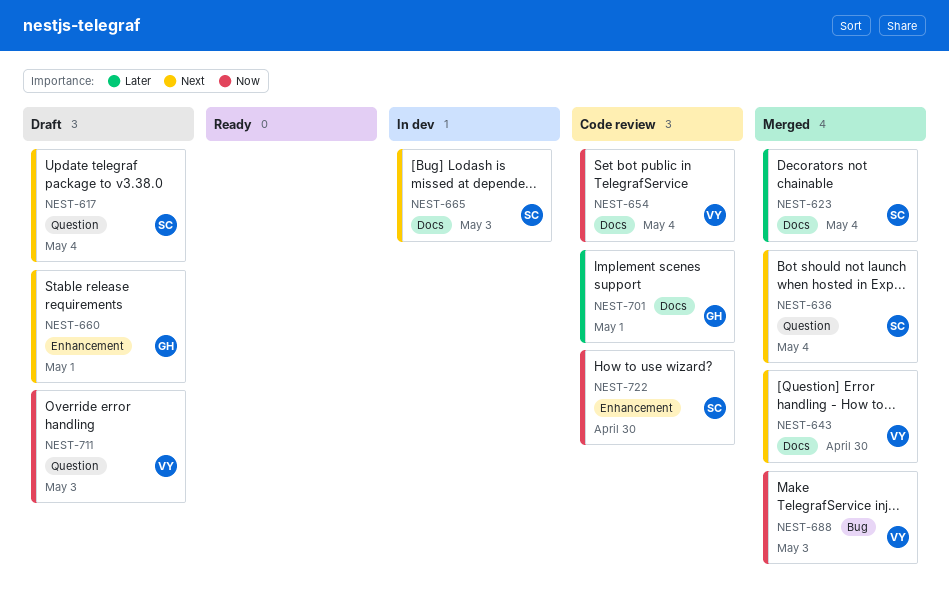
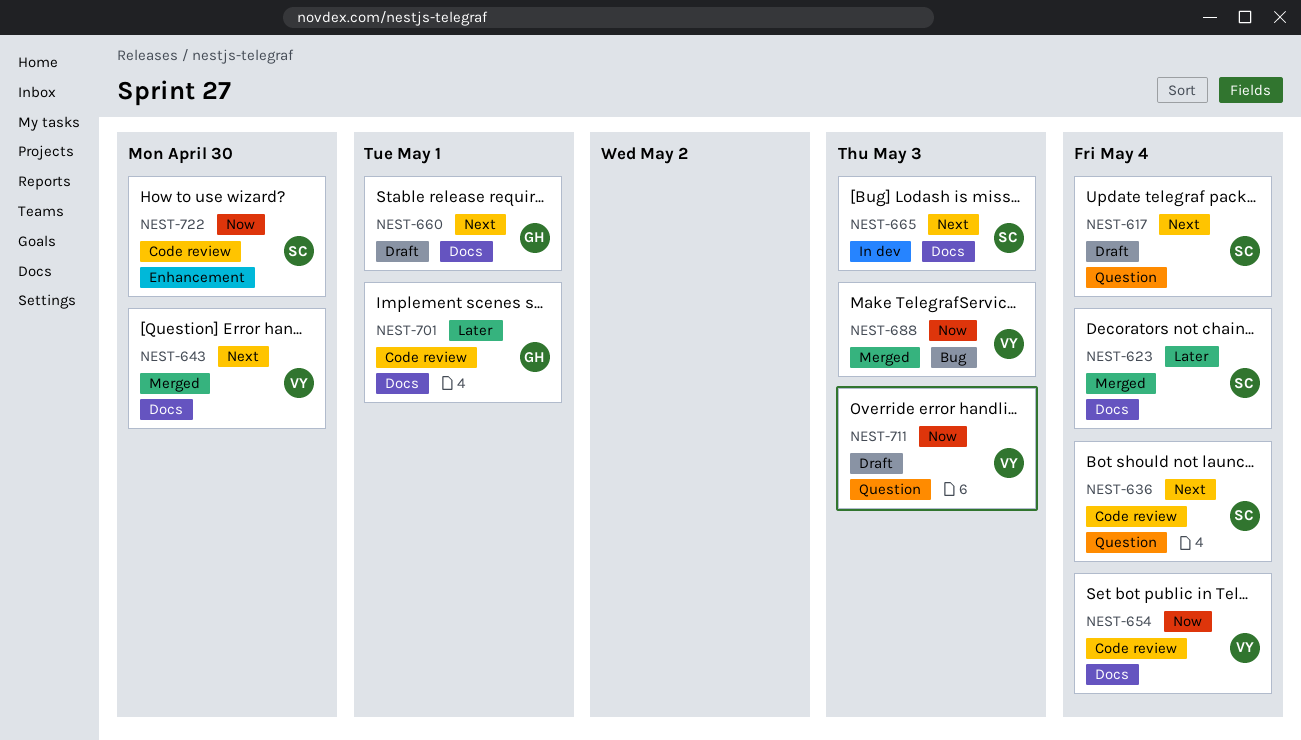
NEST-636, status: Merged -> Code review
NEST-660, label: Enhancement -> Docs

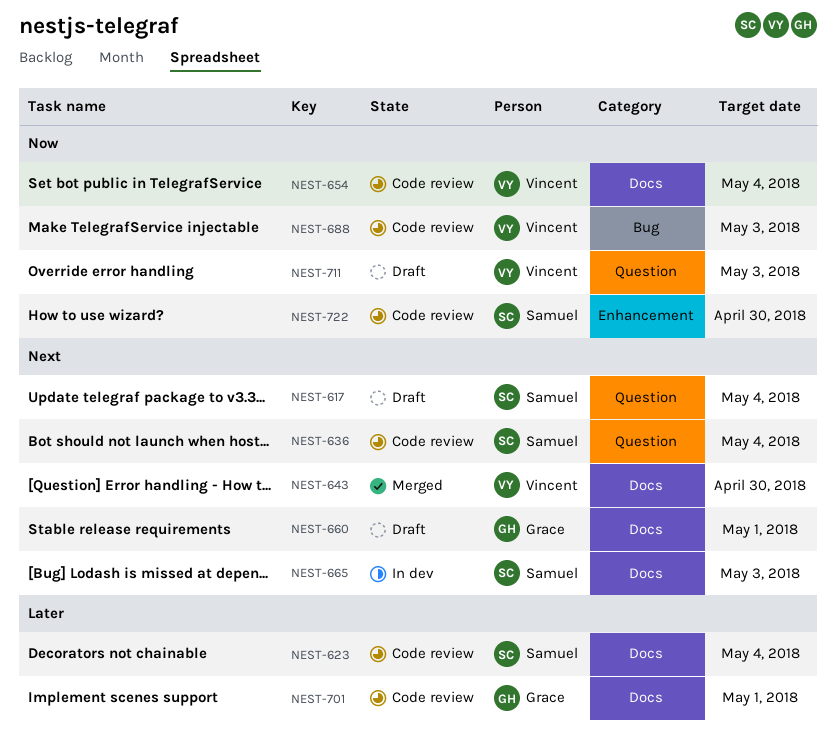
NEST-623, status: Merged -> Code review
NEST-688, status: Merged -> Code review

